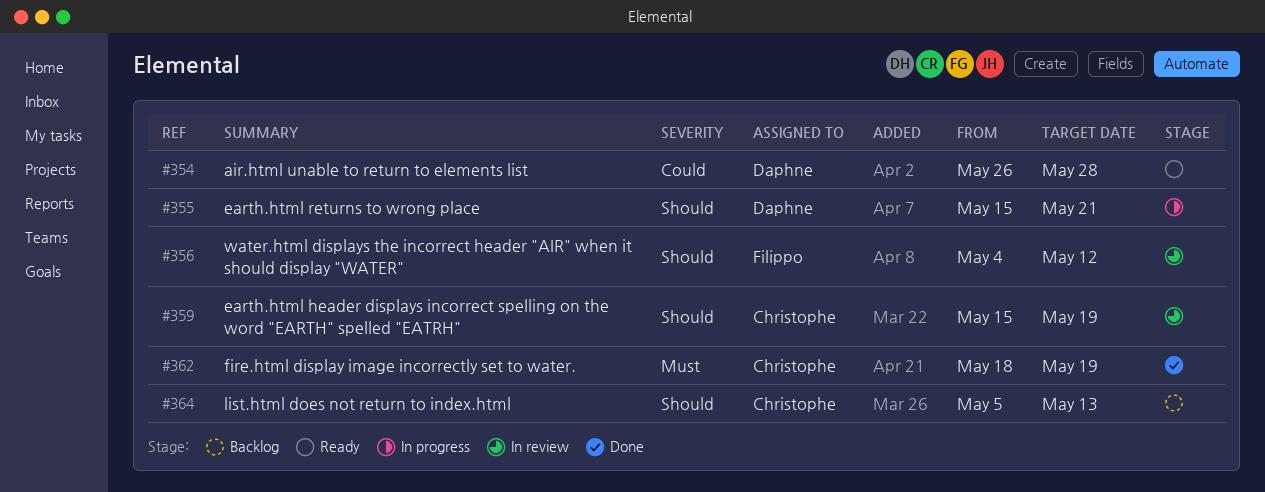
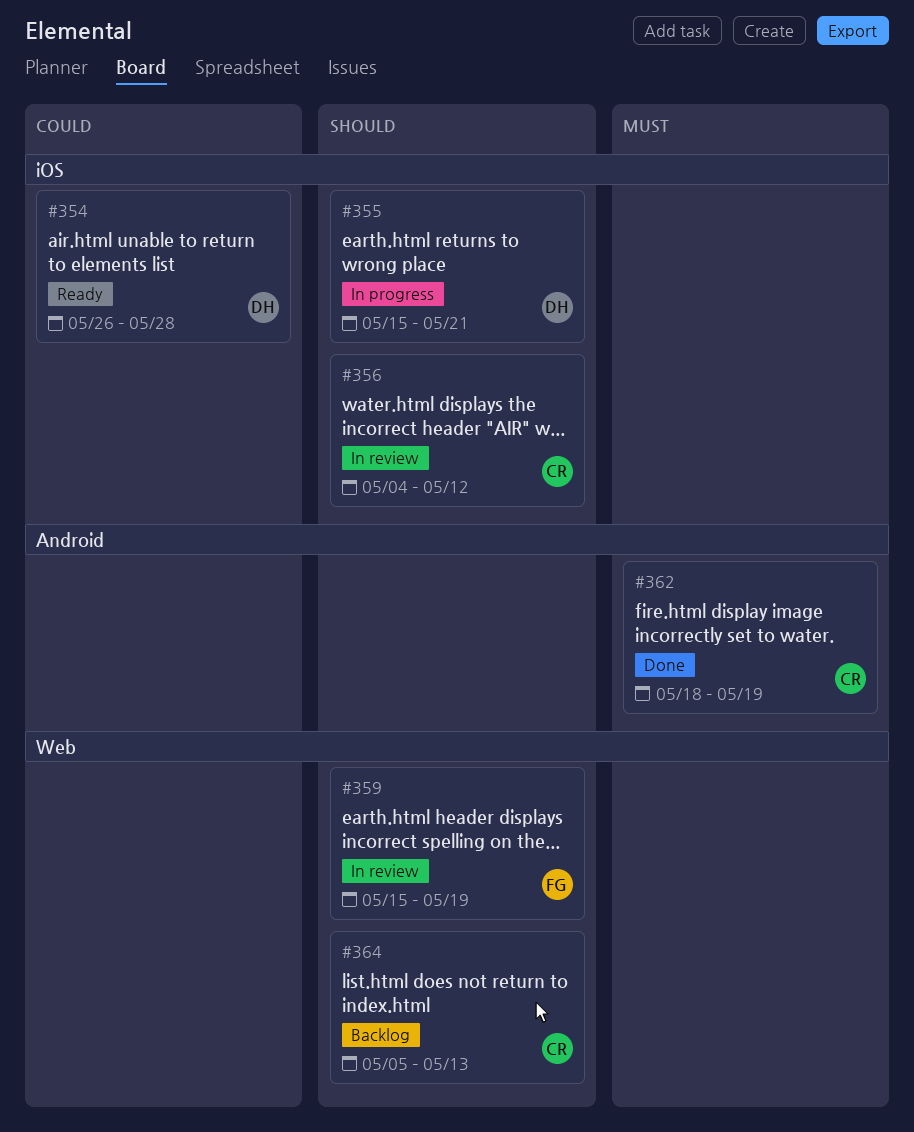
#356, owner: Filippo -> Christophe
#359, owner: Christophe -> Filippo

